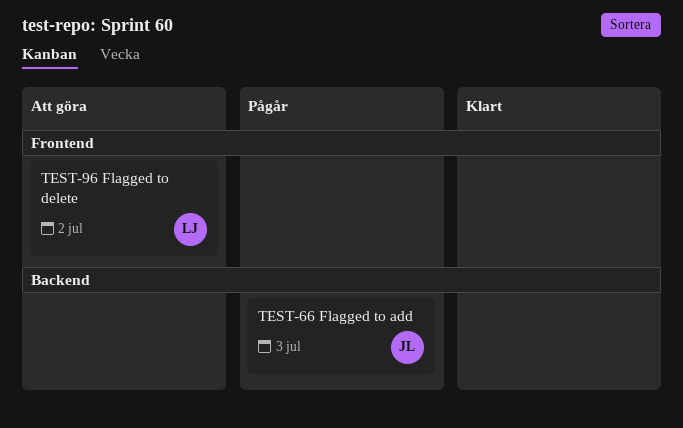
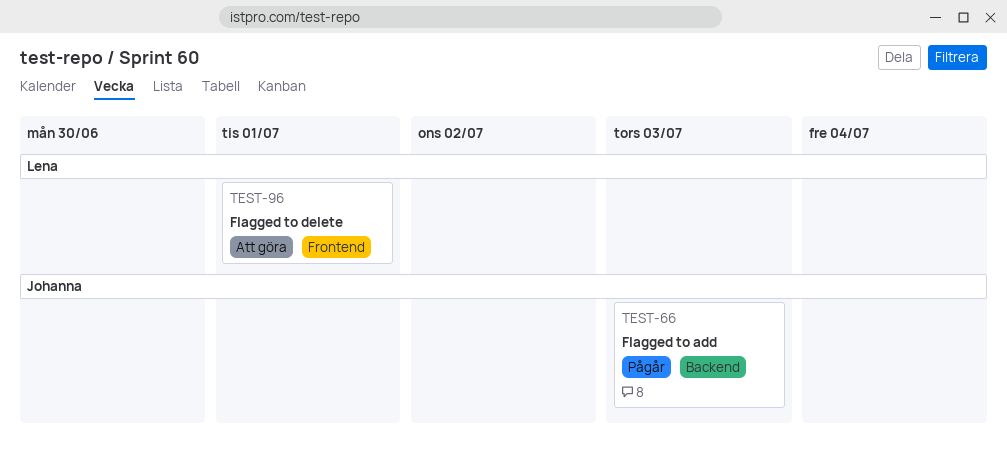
TEST-96, due: Jul 2 -> Jul 1

